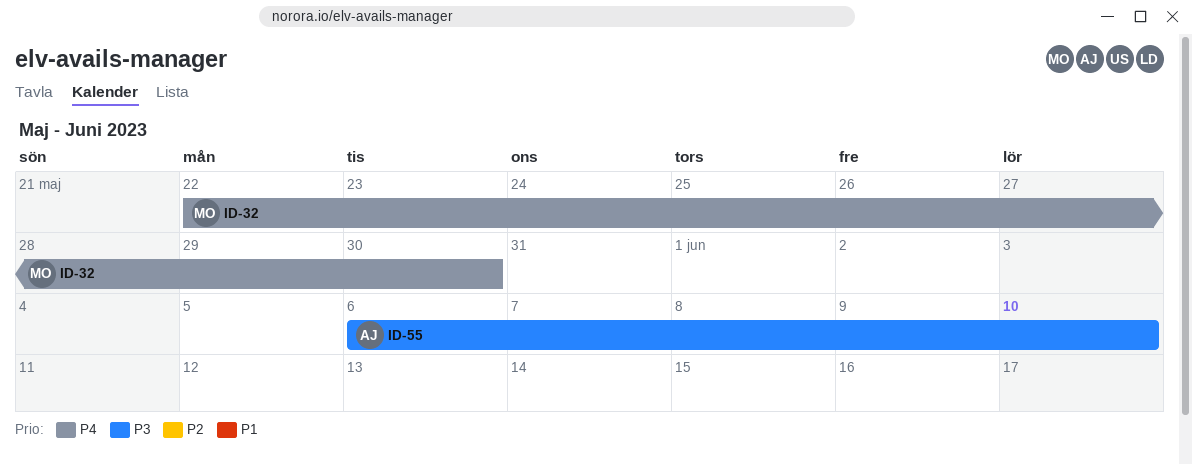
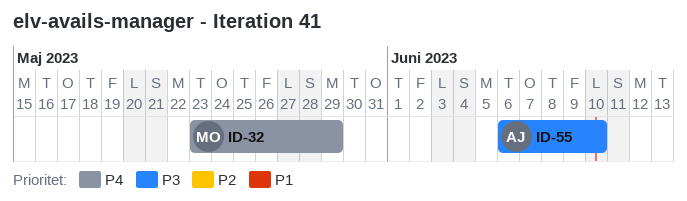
ID-32, start: May 22 -> May 23
ID-32, due: May 30 -> May 29

